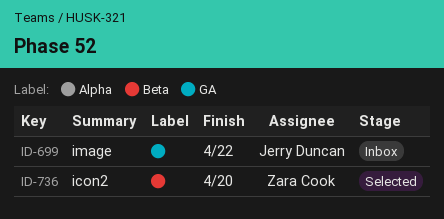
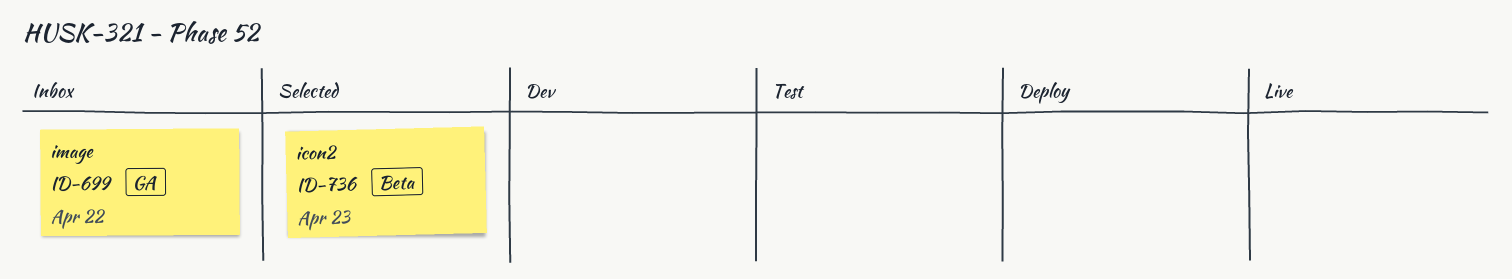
ID-736, due: Apr 20 -> Apr 23

